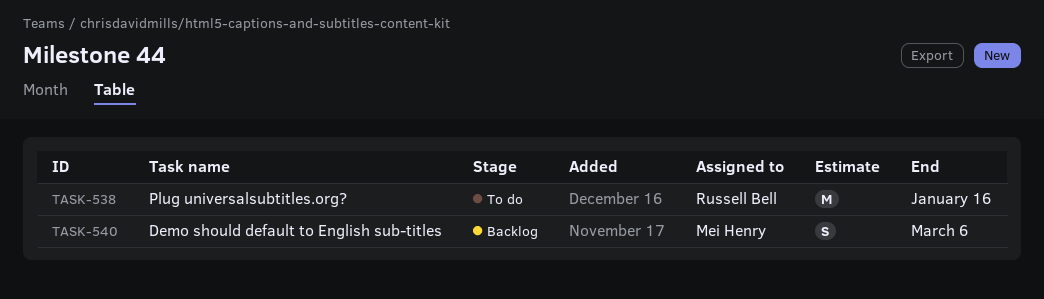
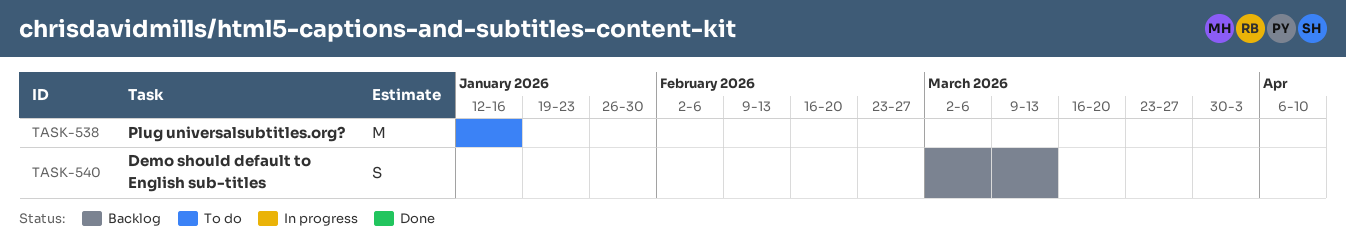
TASK-540, due: Mar 6 -> Mar 13

